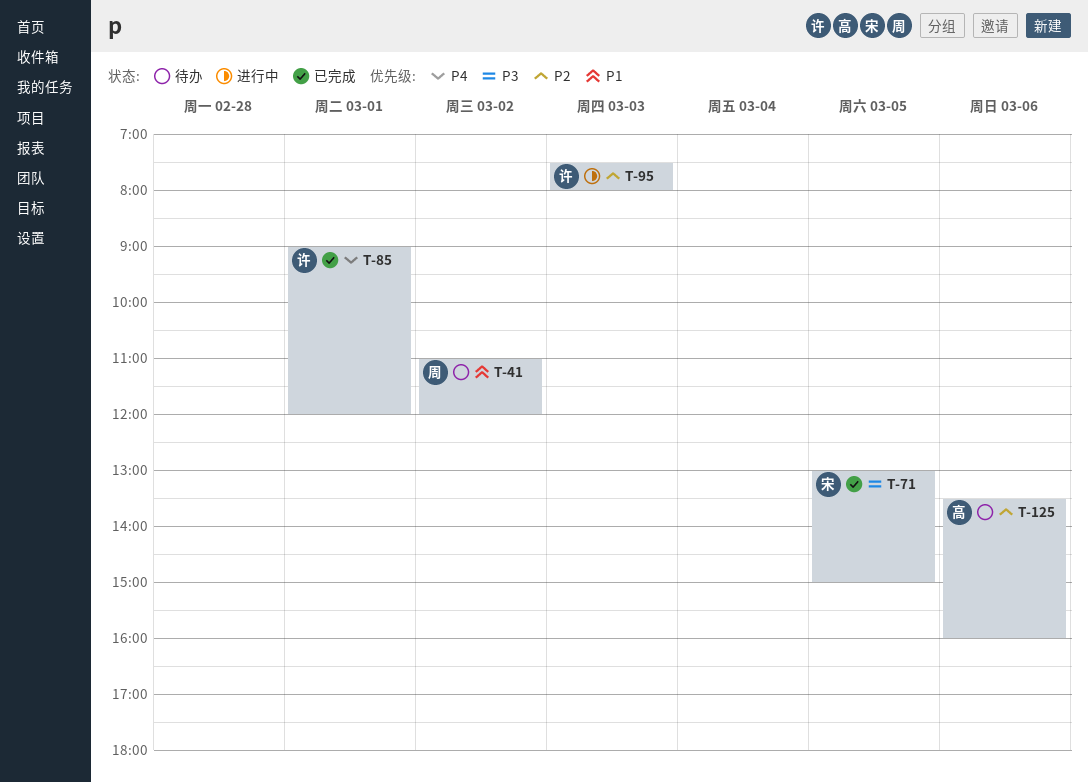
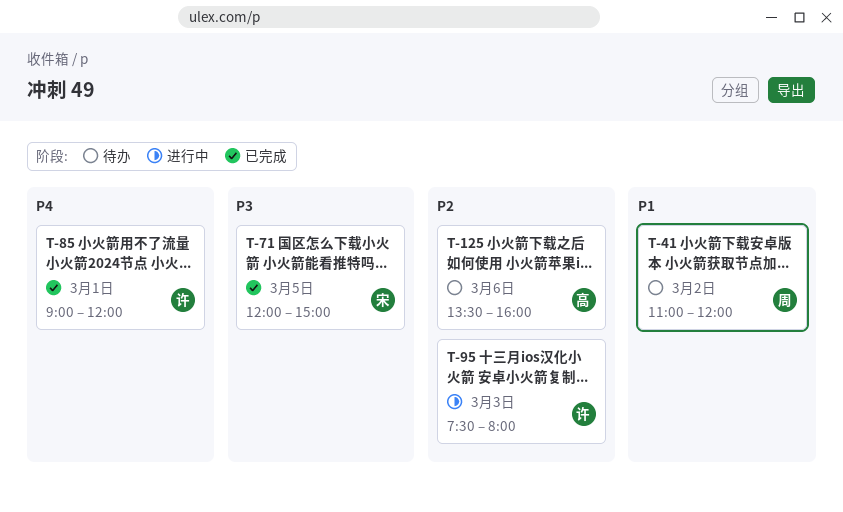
T-71, begins: 13:00 -> 12:00

